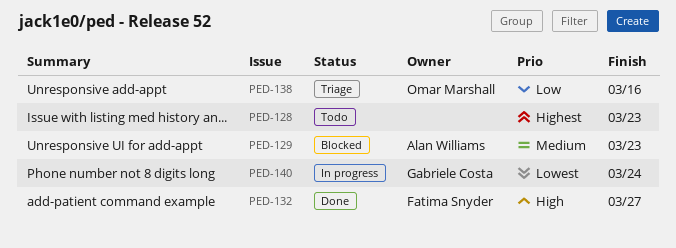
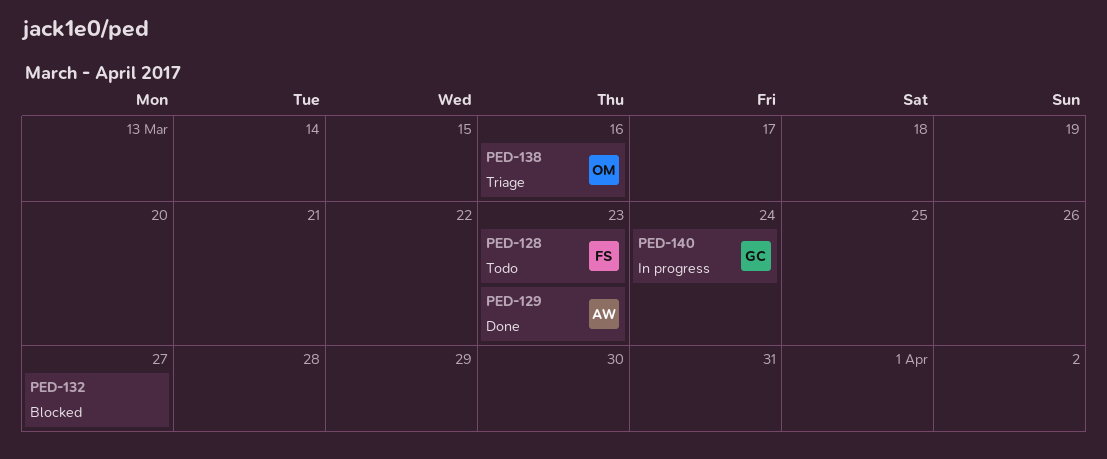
PED-128, owner: none -> Fatima Snyder
PED-129, status: Blocked -> Done
PED-132, status: Done -> Blocked
PED-132, owner: Fatima Snyder -> none

